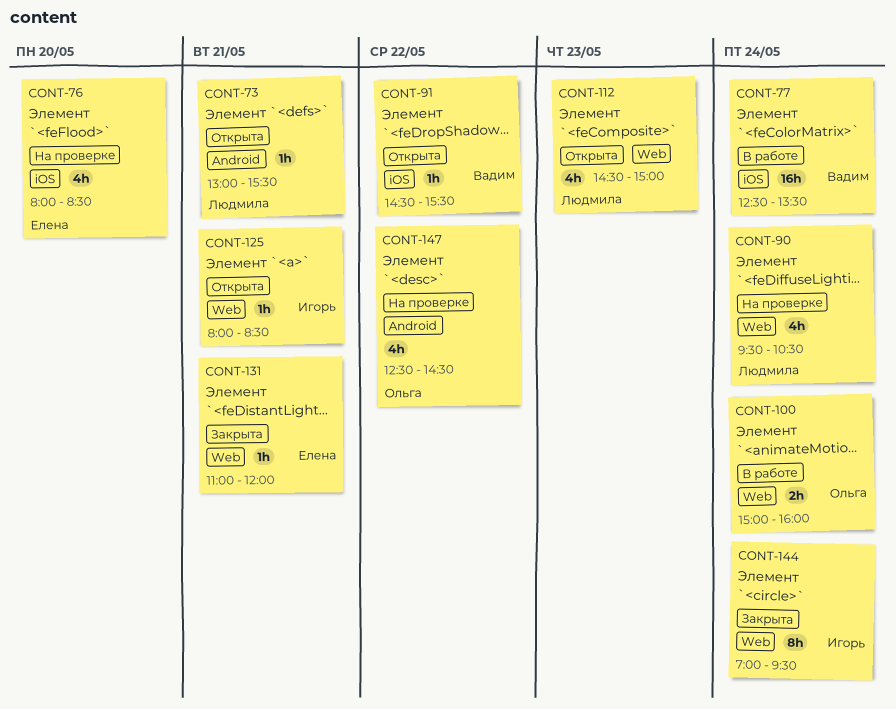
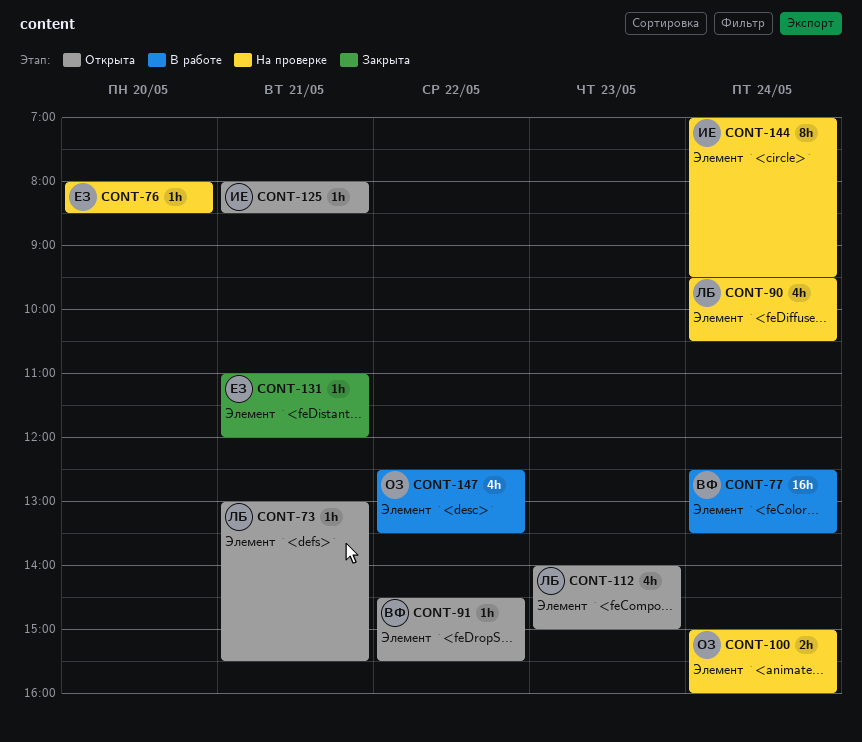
CONT-76, estimate: 4h -> 1h
CONT-100, status: В работе -> На проверке
CONT-112, begins: 14:30 -> 14:00
CONT-144, status: Закрыта -> На проверке
CONT-147, status: На проверке -> В работе
CONT-147, ends: 14:30 -> 13:30

